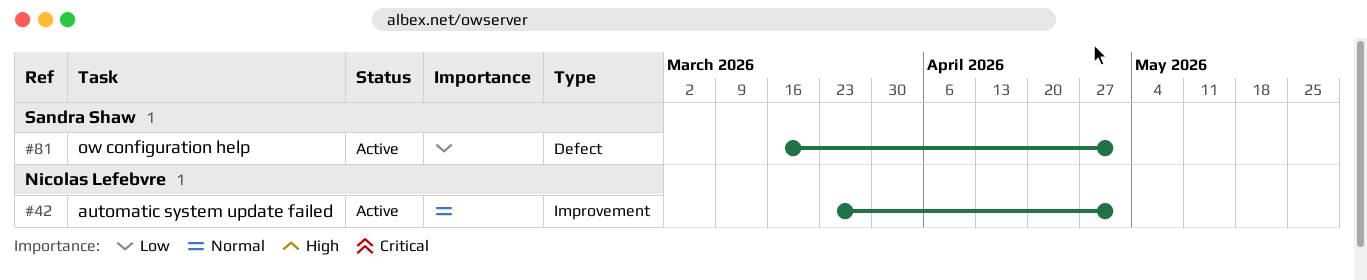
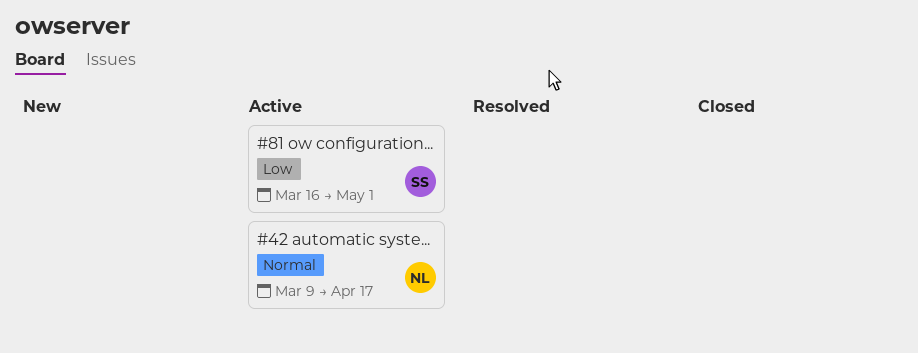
#42, start: Mar 23 -> Mar 9
#42, due: May 1 -> Apr 17

